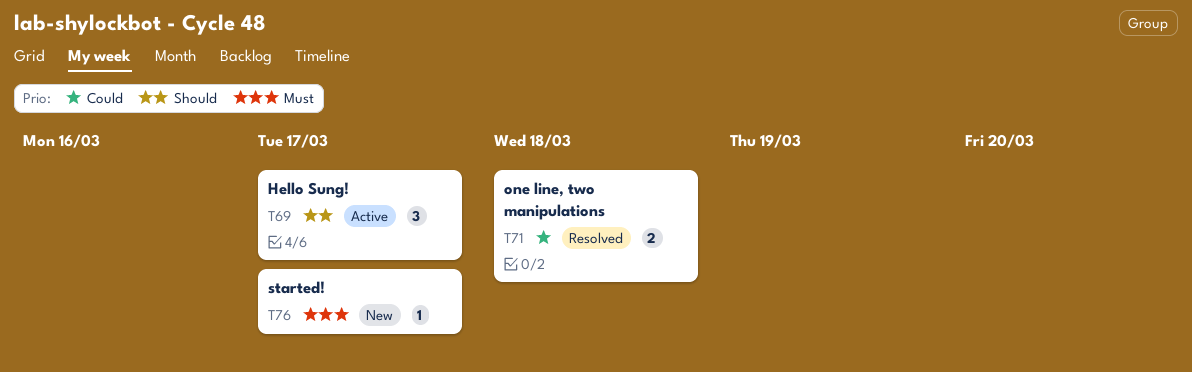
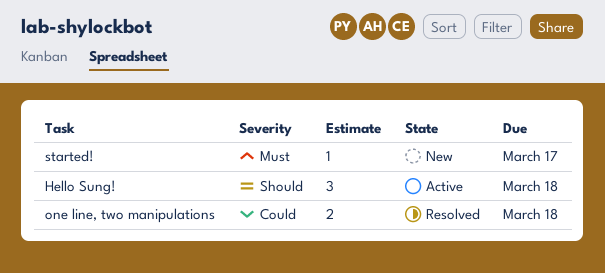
Hello Sung!, due: Mar 17 -> Mar 18

